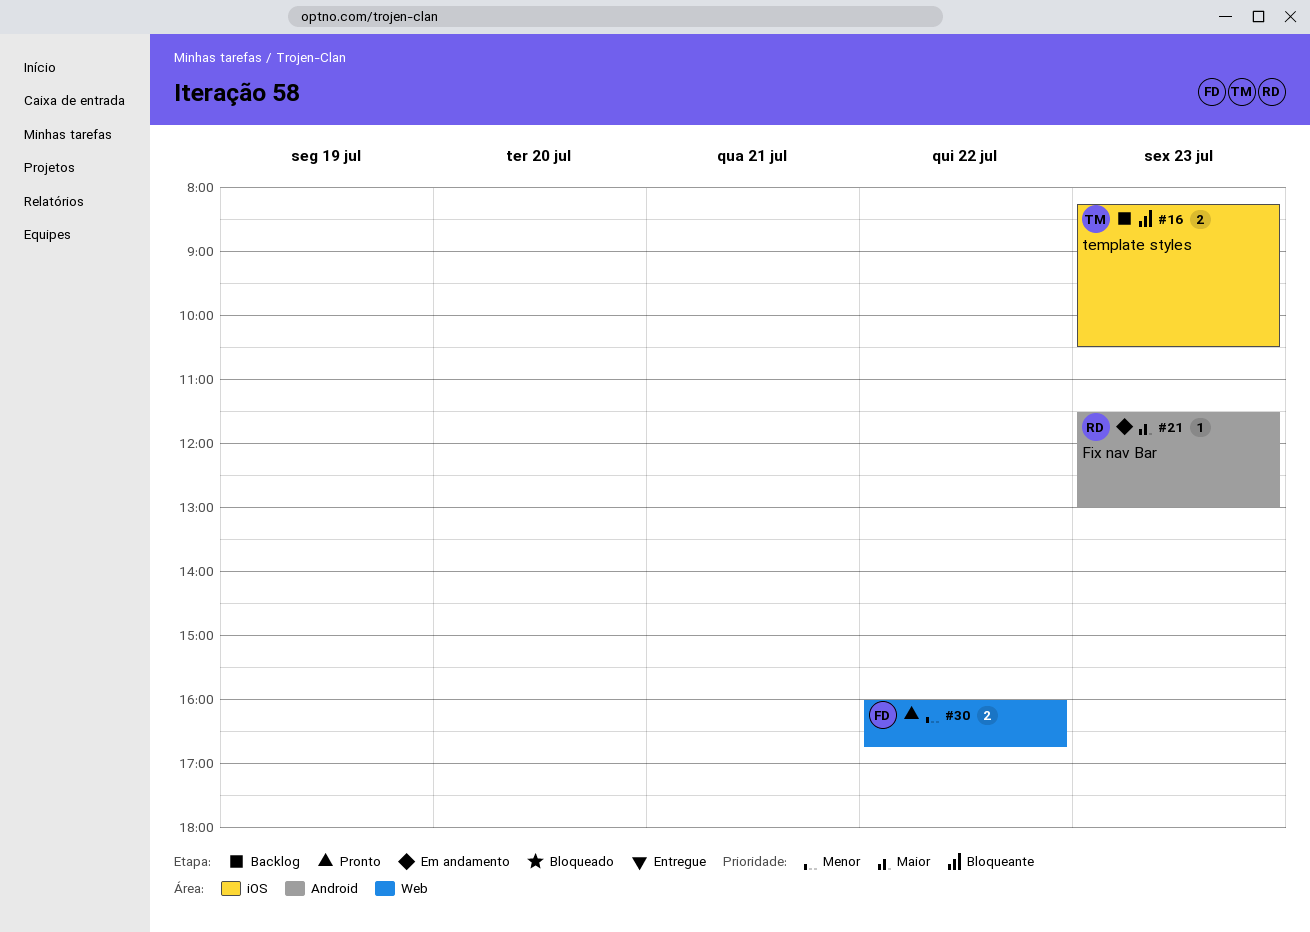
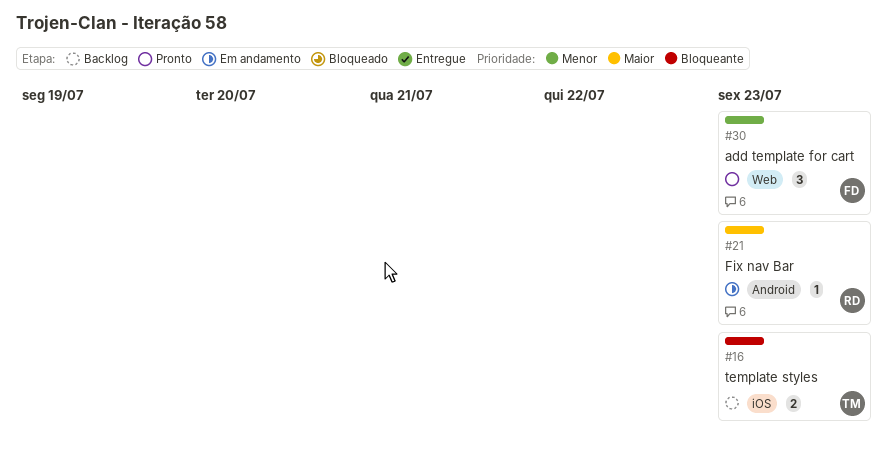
#30, estimate: 2 -> 3
#30, day: Jul 22 -> Jul 23

